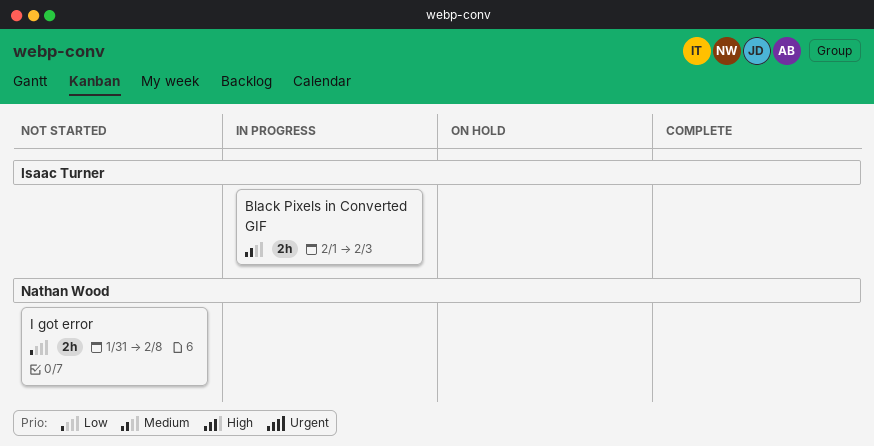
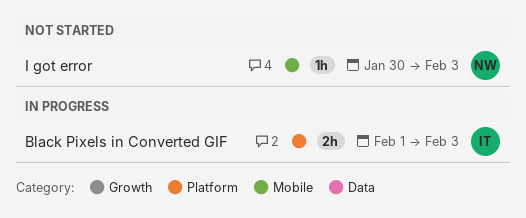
I got error, estimate: 2h -> 1h
I got error, start: Jan 31 -> Jan 30
I got error, due: Feb 8 -> Feb 3

